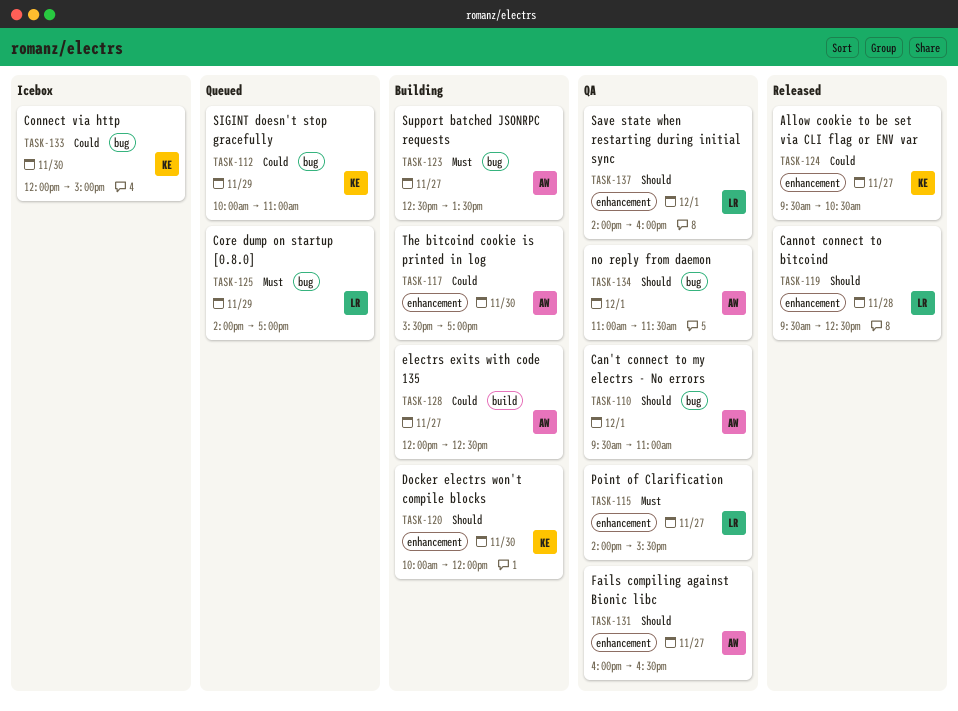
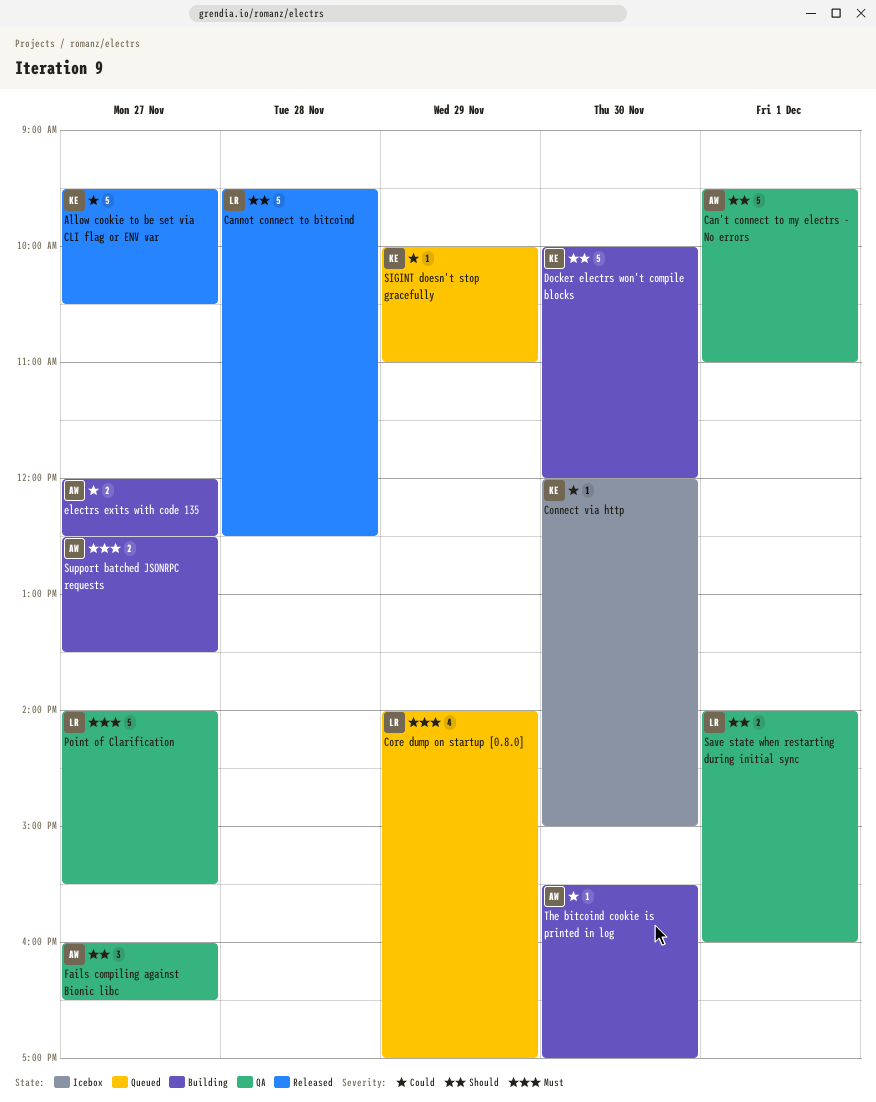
no reply from daemon: present -> none

